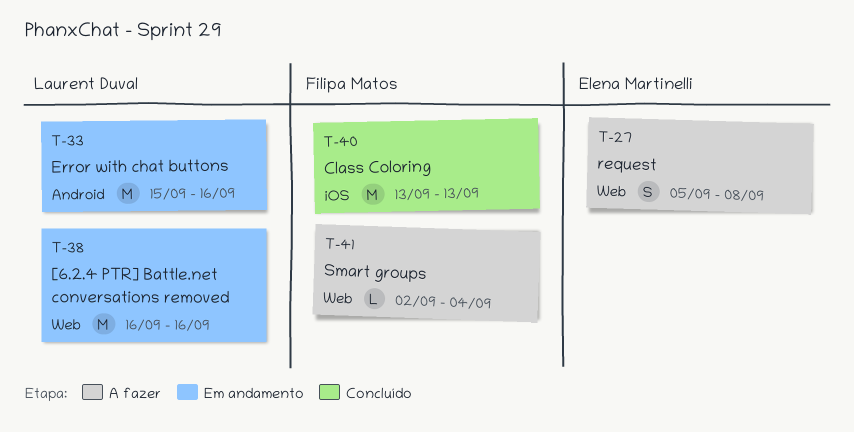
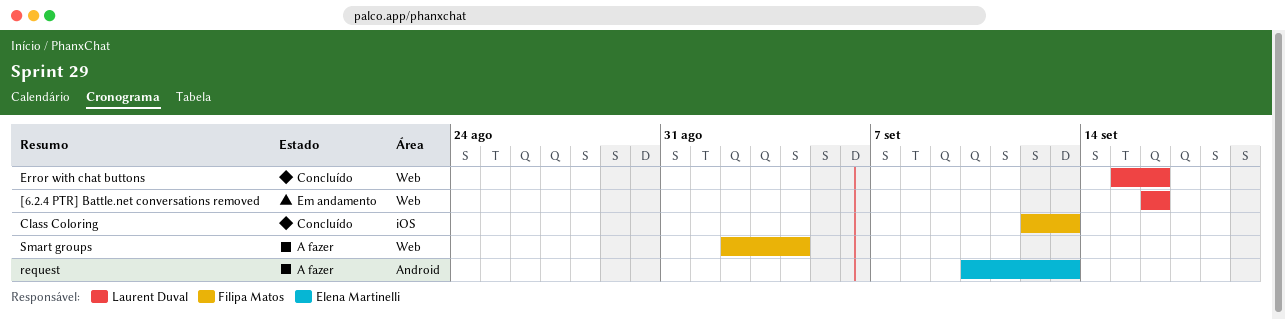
Class Coloring, start: Sep 13 -> Sep 12
Error with chat buttons, status: Em andamento -> Concluído
Error with chat buttons, label: Android -> Web
request, label: Web -> Android
request, start: Sep 5 -> Sep 10
request, due: Sep 8 -> Sep 13

